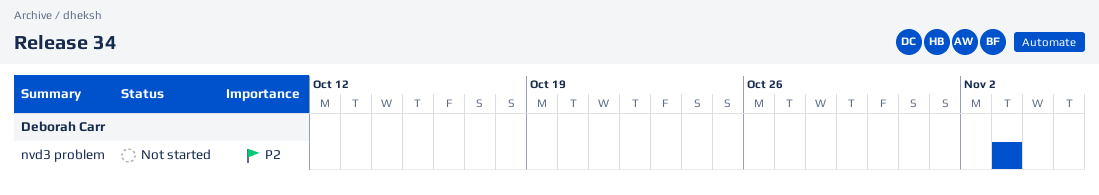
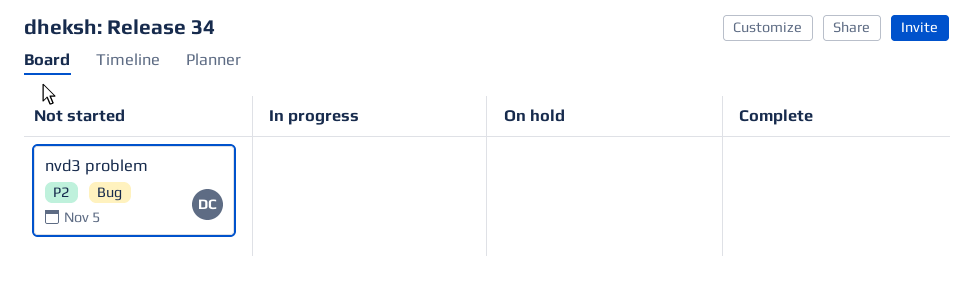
nvd3 problem, due: Nov 3 -> Nov 5

